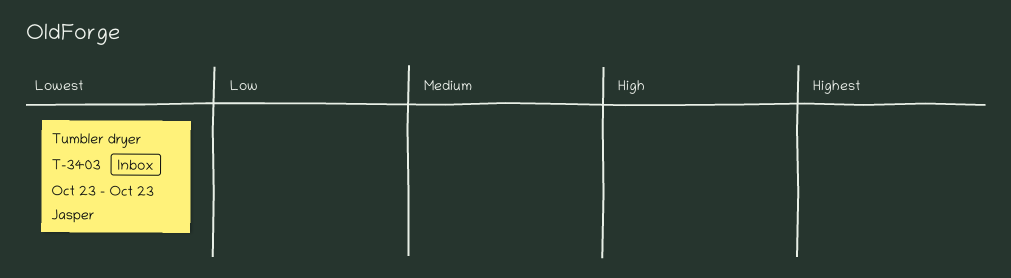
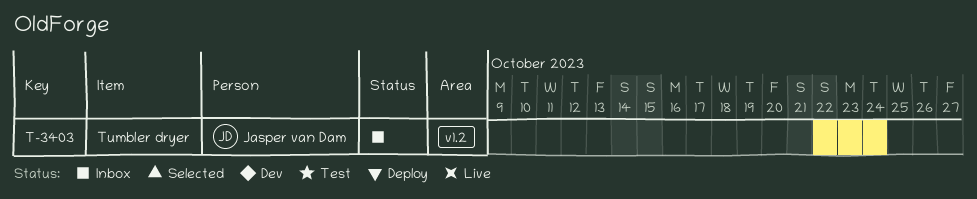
T-3403, start: Oct 23 -> Oct 22
T-3403, due: Oct 23 -> Oct 24

